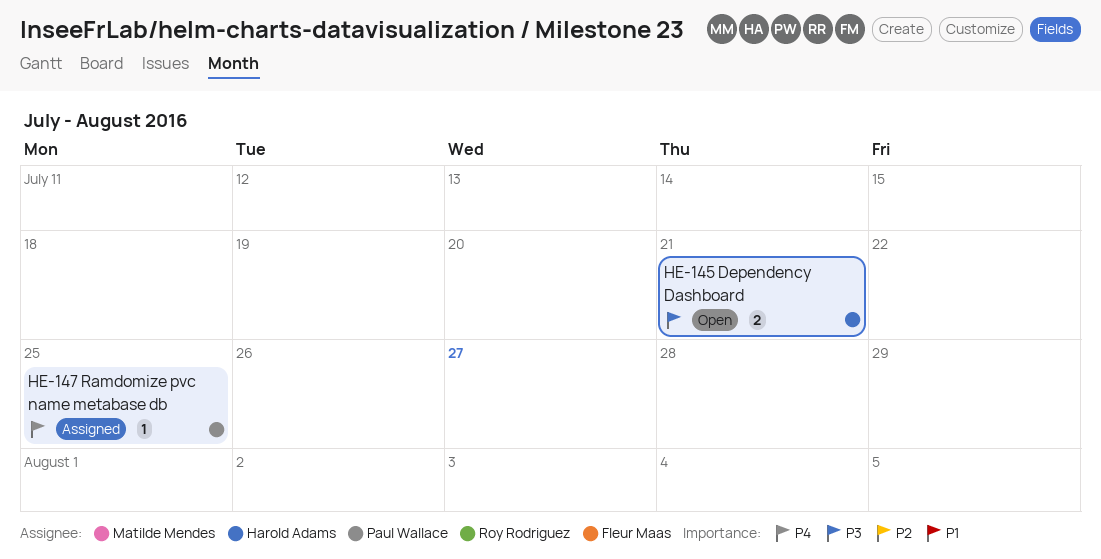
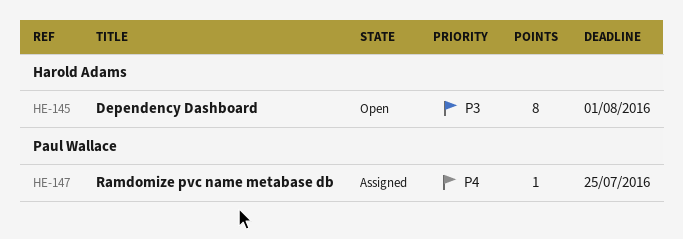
HE-145, estimate: 2 -> 8
HE-145, due: Jul 21 -> Aug 1

